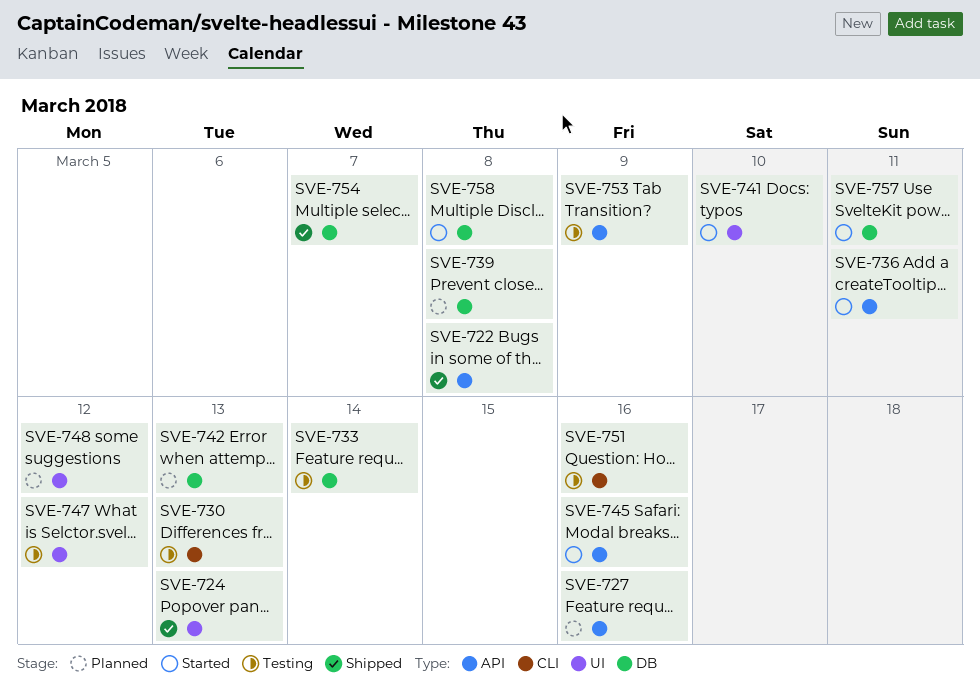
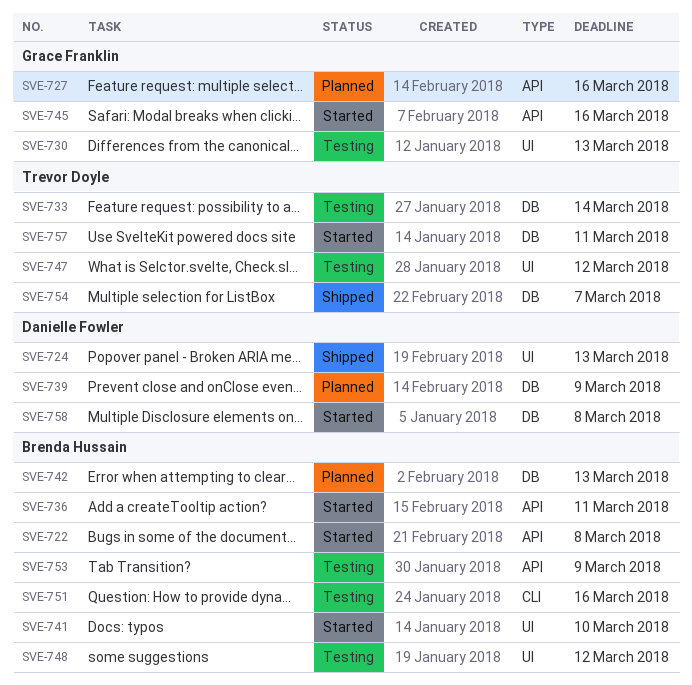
SVE-722, status: Shipped -> Started
SVE-730, label: CLI -> UI
SVE-739, due: Mar 8 -> Mar 9
SVE-748, status: Planned -> Testing

